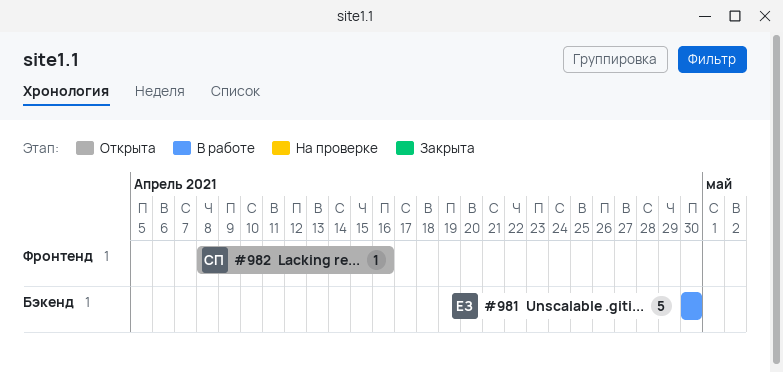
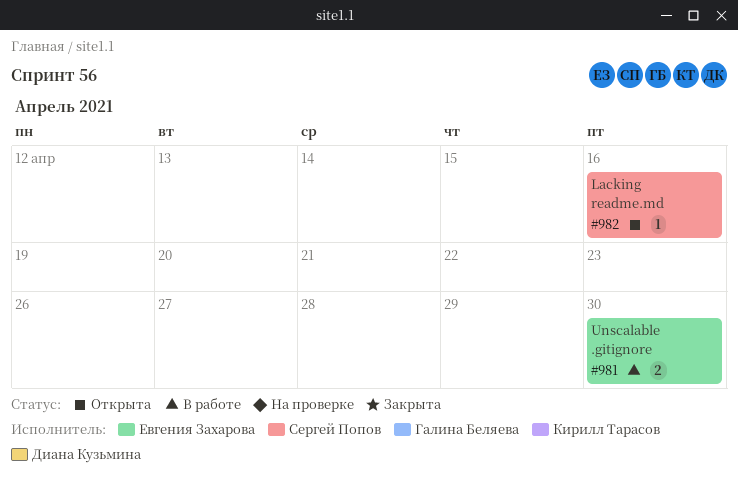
#981, estimate: 5 -> 2

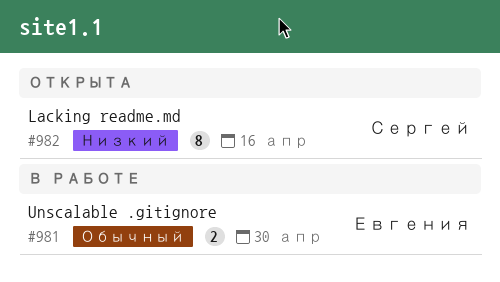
#982, estimate: 1 -> 8

